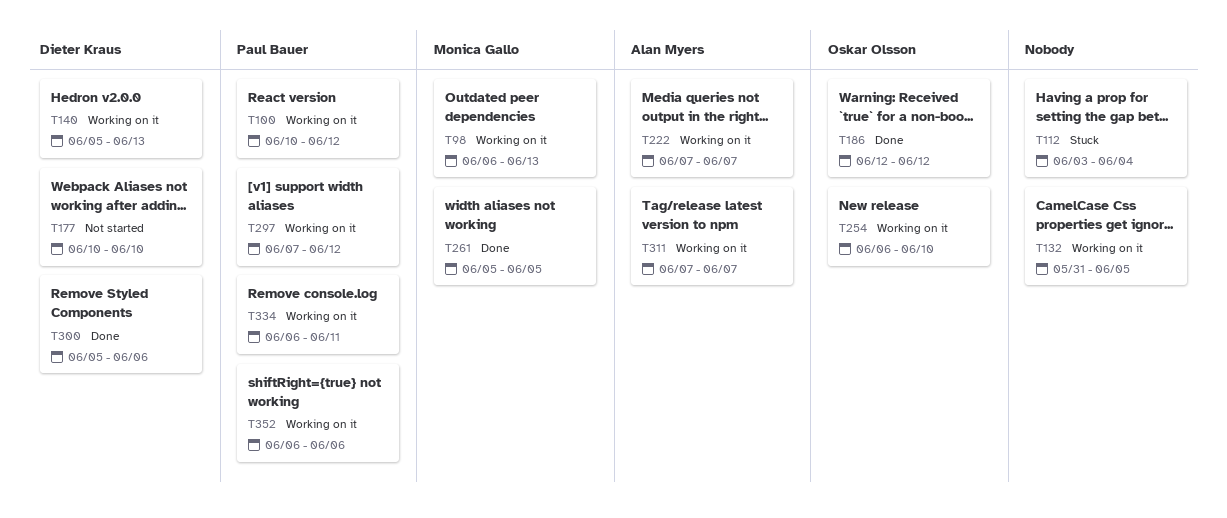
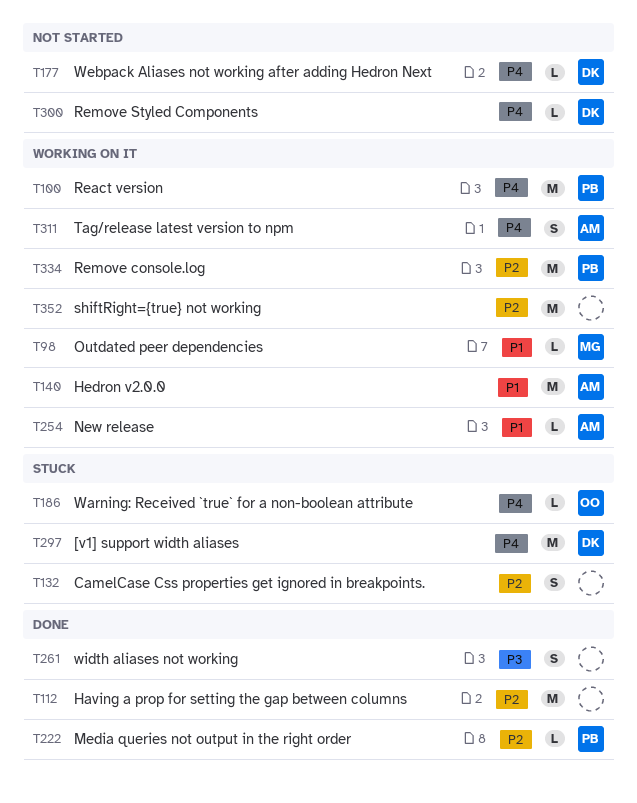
T112, status: Stuck -> Done
T132, status: Working on it -> Stuck
T140, owner: Dieter Kraus -> Alan Myers
T186, status: Done -> Stuck
T222, status: Working on it -> Done
T222, owner: Alan Myers -> Paul Bauer
T254, owner: Oskar Olsson -> Alan Myers
T261, owner: Monica Gallo -> none
T297, status: Working on it -> Stuck
T297, owner: Paul Bauer -> Dieter Kraus
T300, status: Done -> Not started
T352, owner: Paul Bauer -> none

